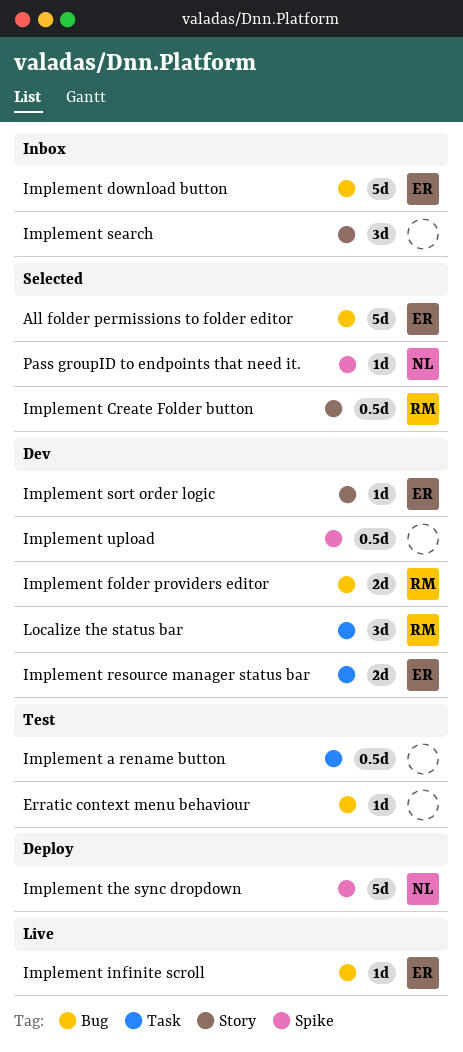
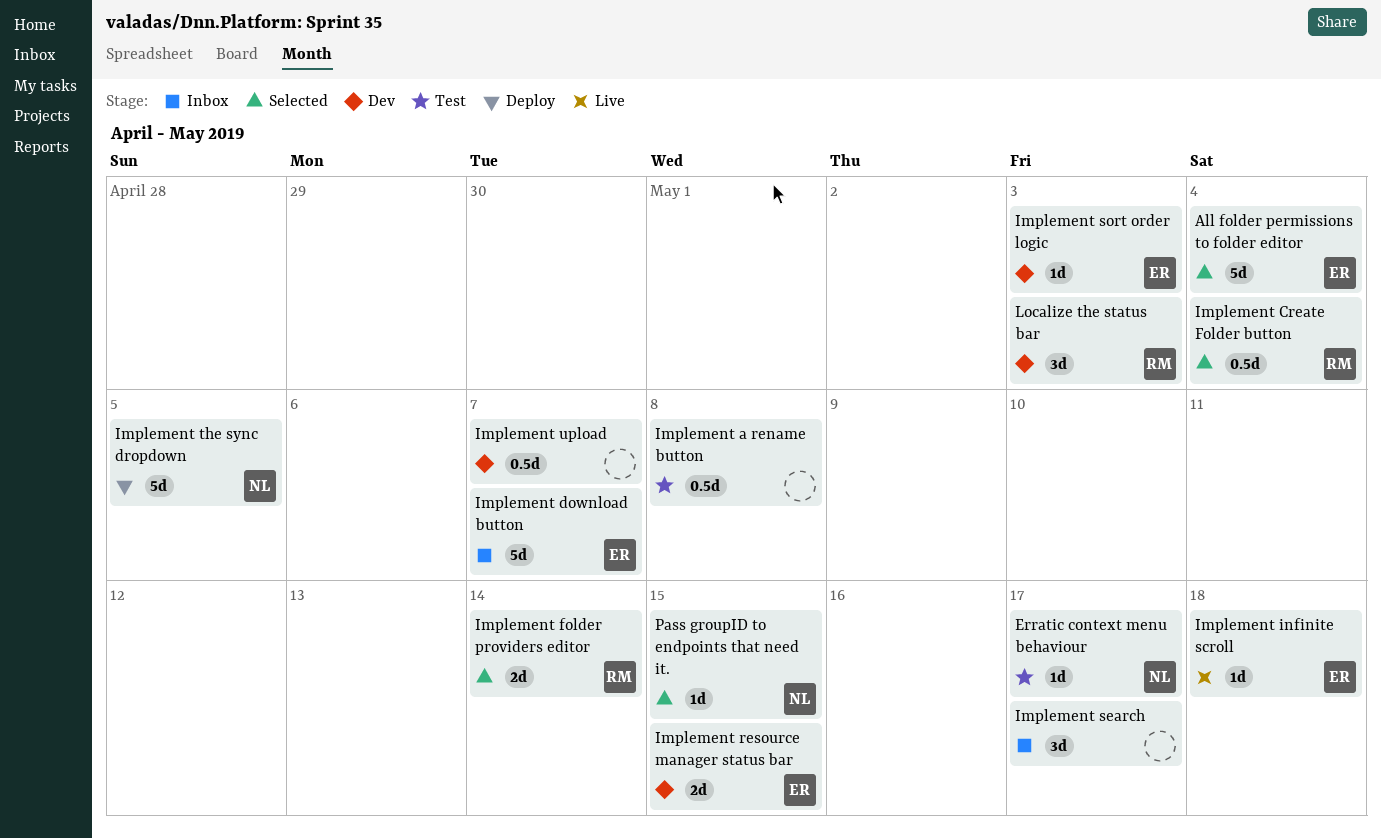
Erratic context menu behaviour, owner: none -> NL
Implement folder providers editor, status: Dev -> Selected

